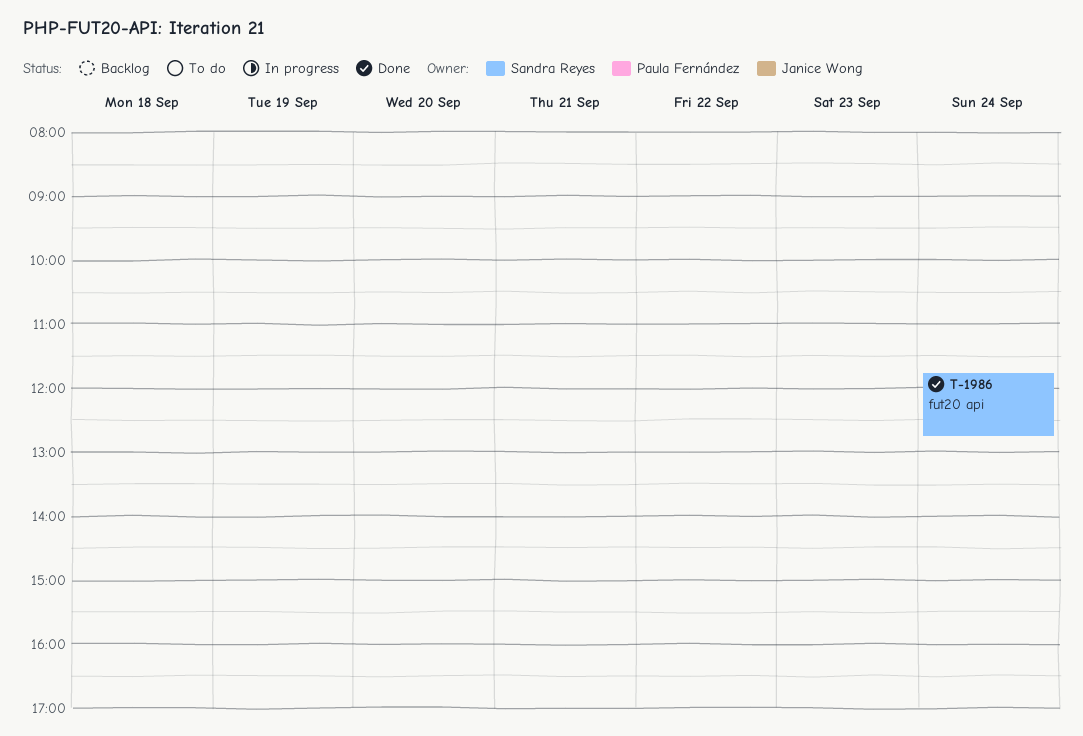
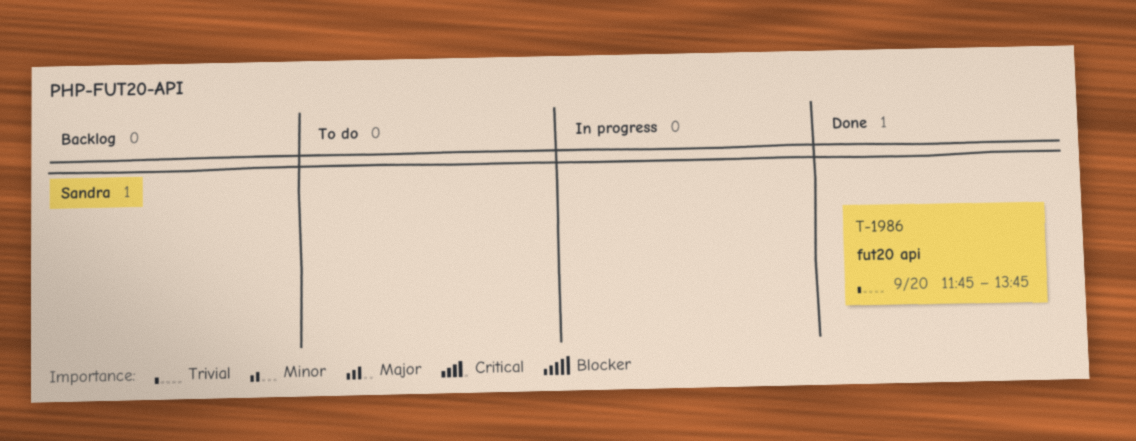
T-1986, day: Sep 24 -> Sep 20
T-1986, ends: 12:45 -> 13:45

